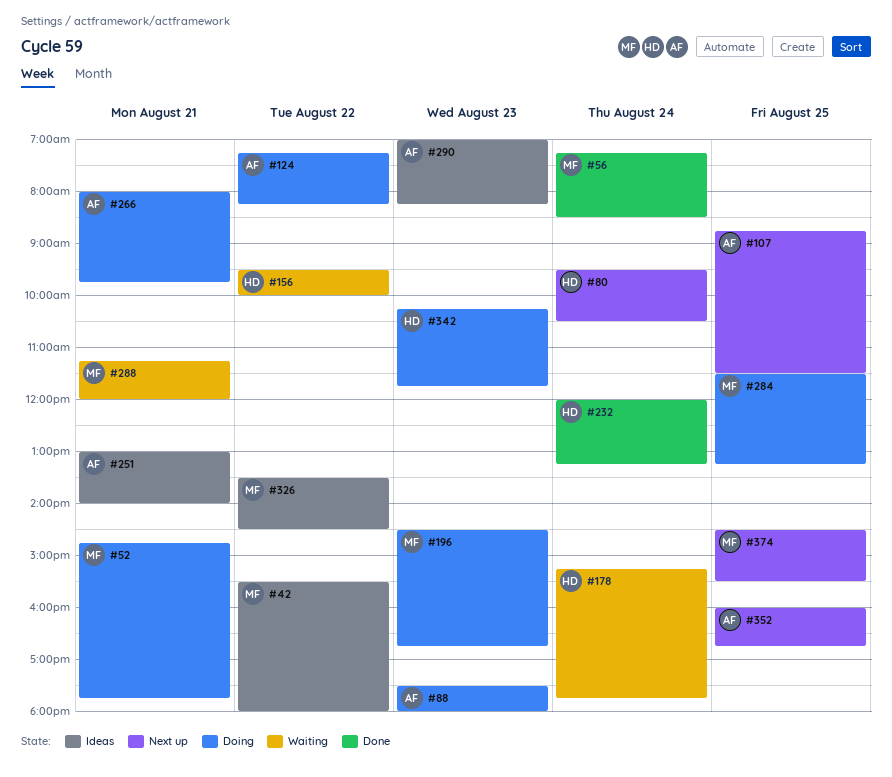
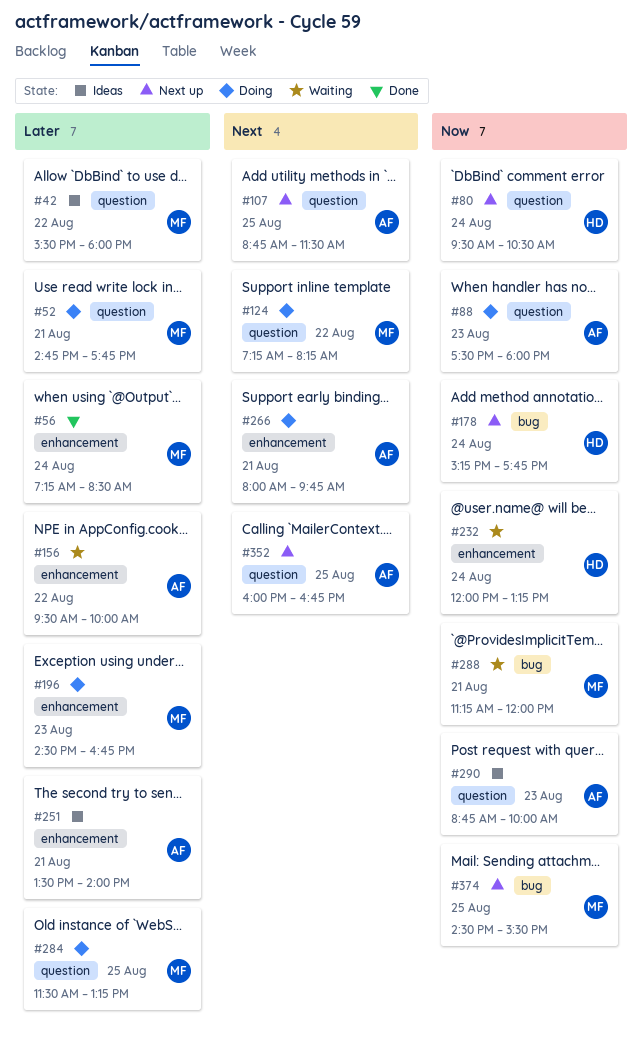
#124, owner: AF -> MF
#156, owner: HD -> AF
#178, status: Waiting -> Next up
#232, status: Done -> Waiting
#251, begins: 13:00 -> 13:30
#290, begins: 07:00 -> 08:45
#290, ends: 08:15 -> 10:00
#326: present -> none
#342: present -> none

